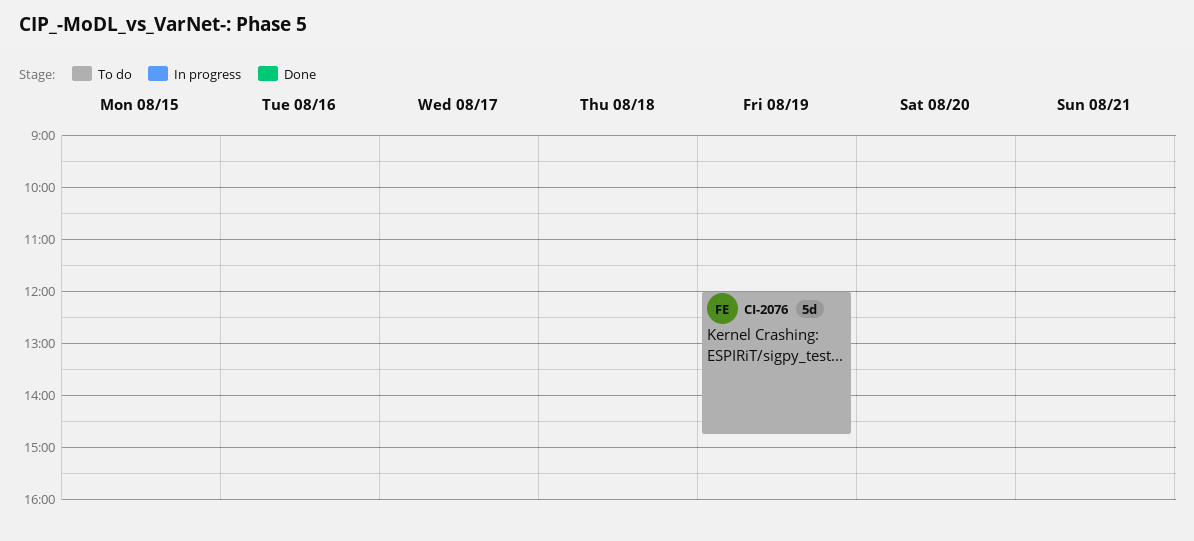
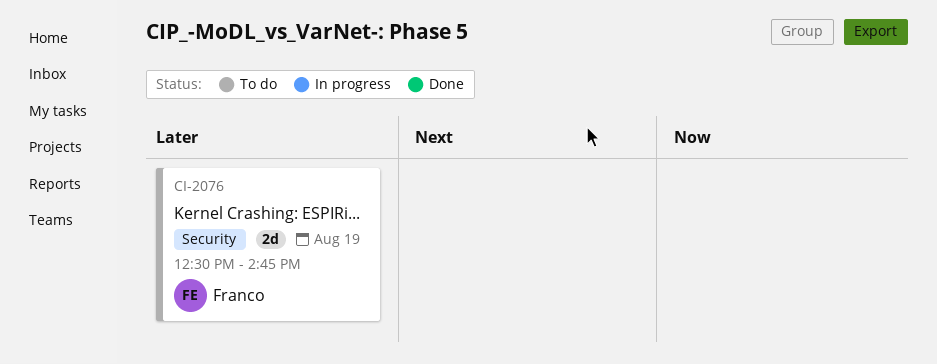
CI-2076, estimate: 5d -> 2d
CI-2076, begins: 12:00 -> 12:30

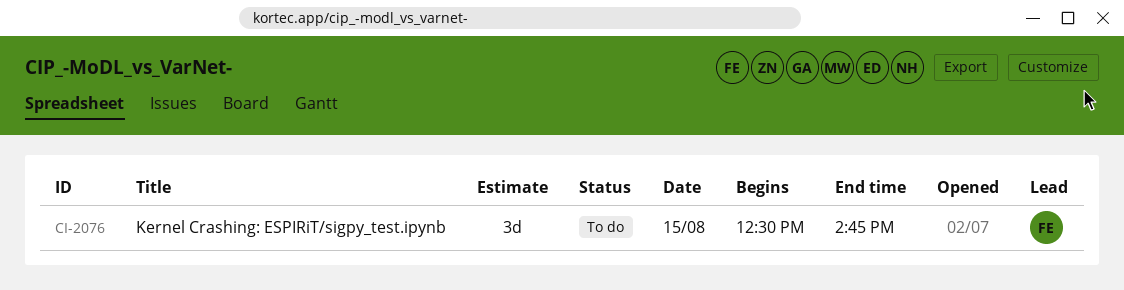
CI-2076, estimate: 2d -> 3d
CI-2076, day: Aug 19 -> Aug 15

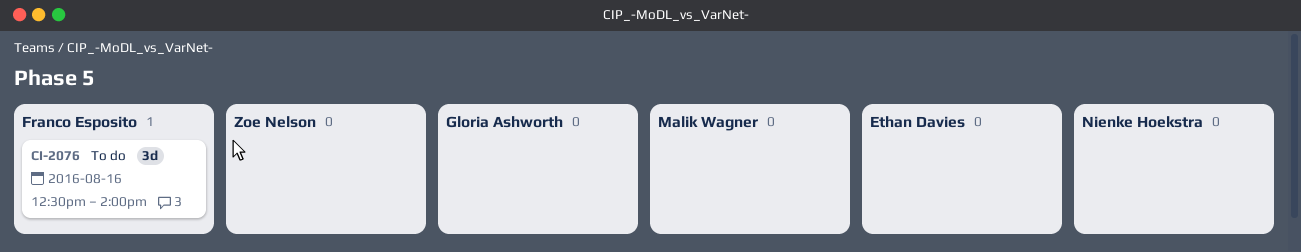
CI-2076, day: Aug 15 -> Aug 16
CI-2076, ends: 14:45 -> 14:00

